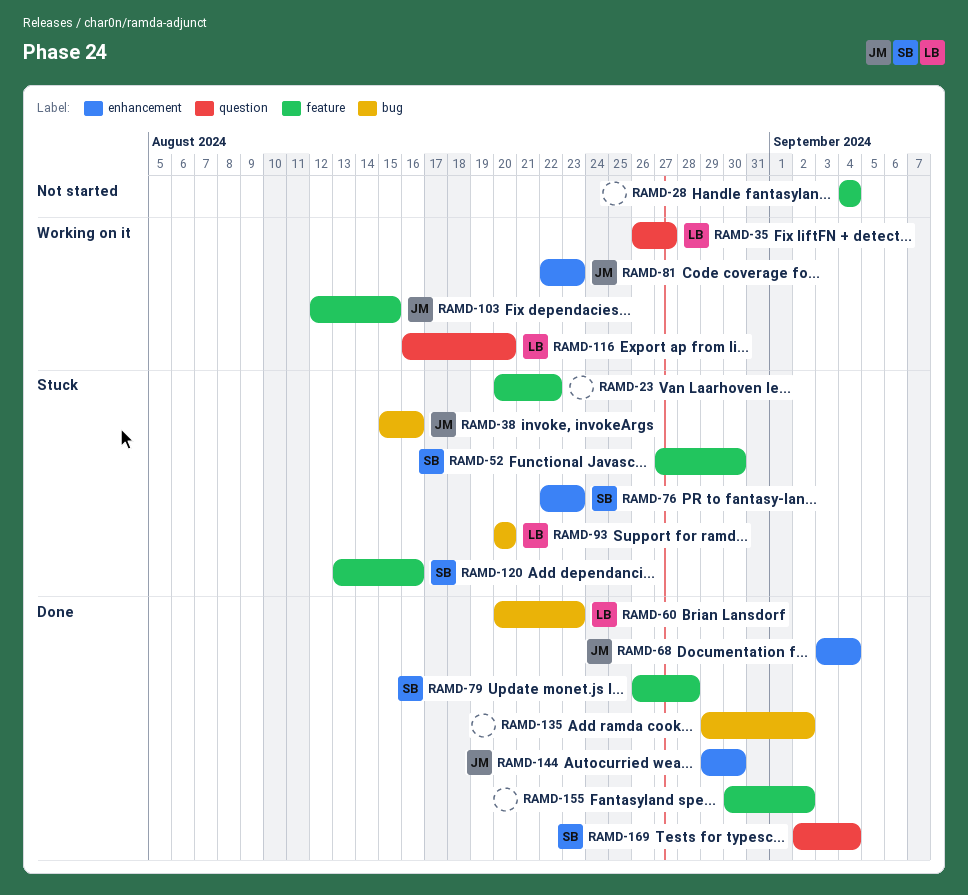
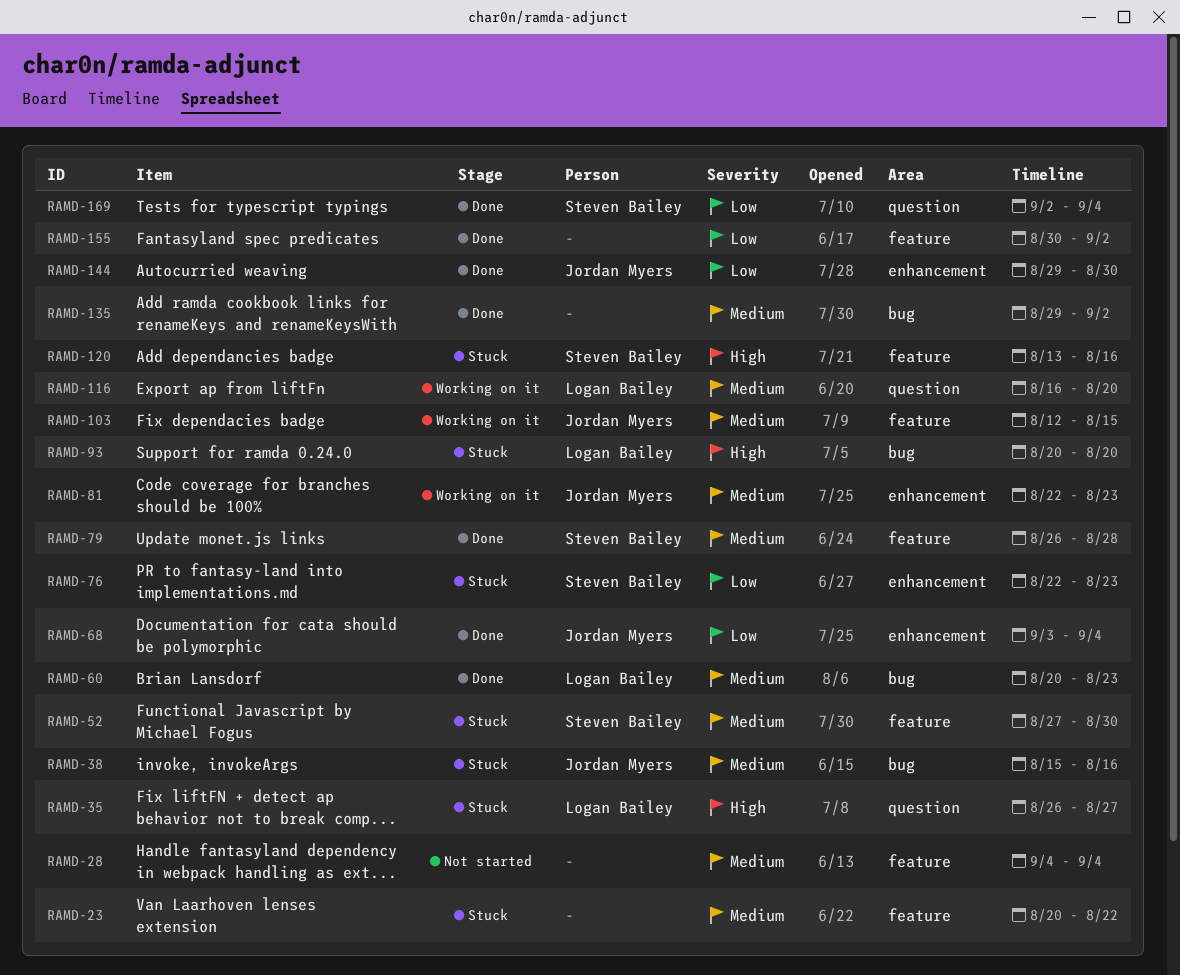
RAMD-35, status: Working on it -> Stuck

